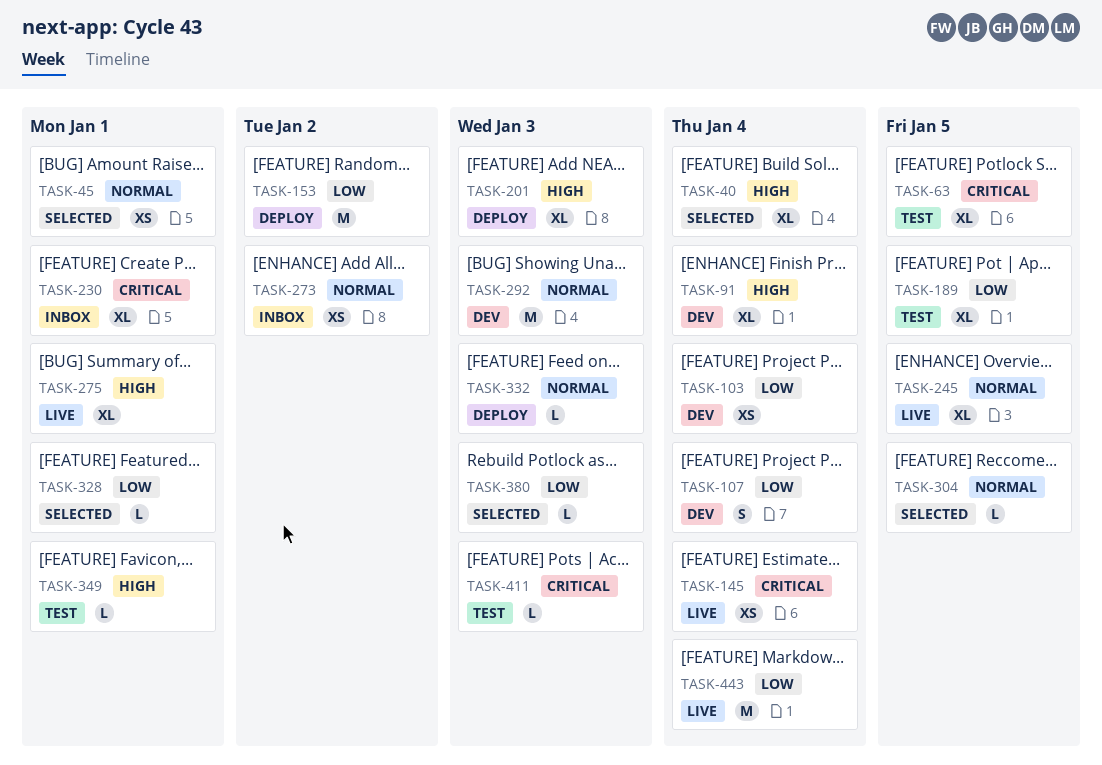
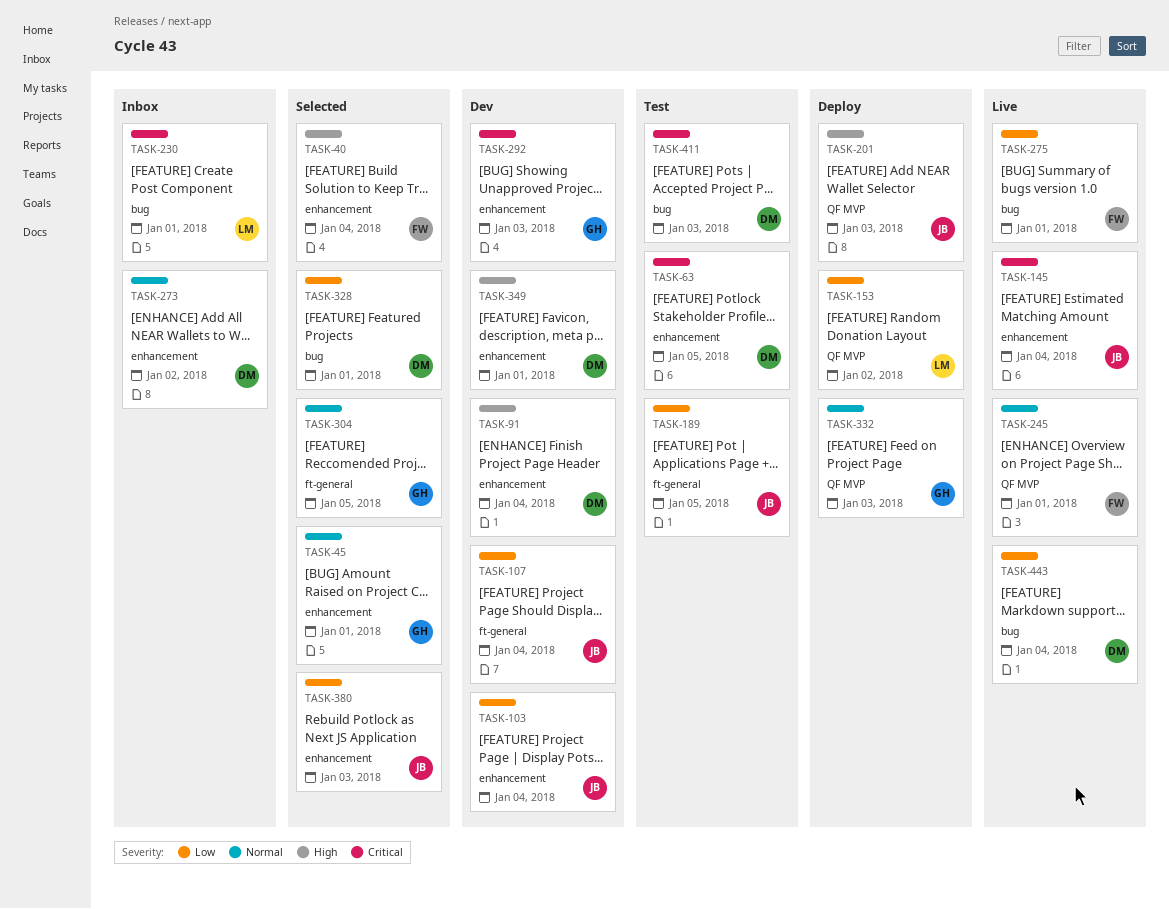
TASK-245, due: Jan 5 -> Jan 1
TASK-275, priority: High -> Low
TASK-292, priority: Normal -> Critical
TASK-349, status: Test -> Dev

